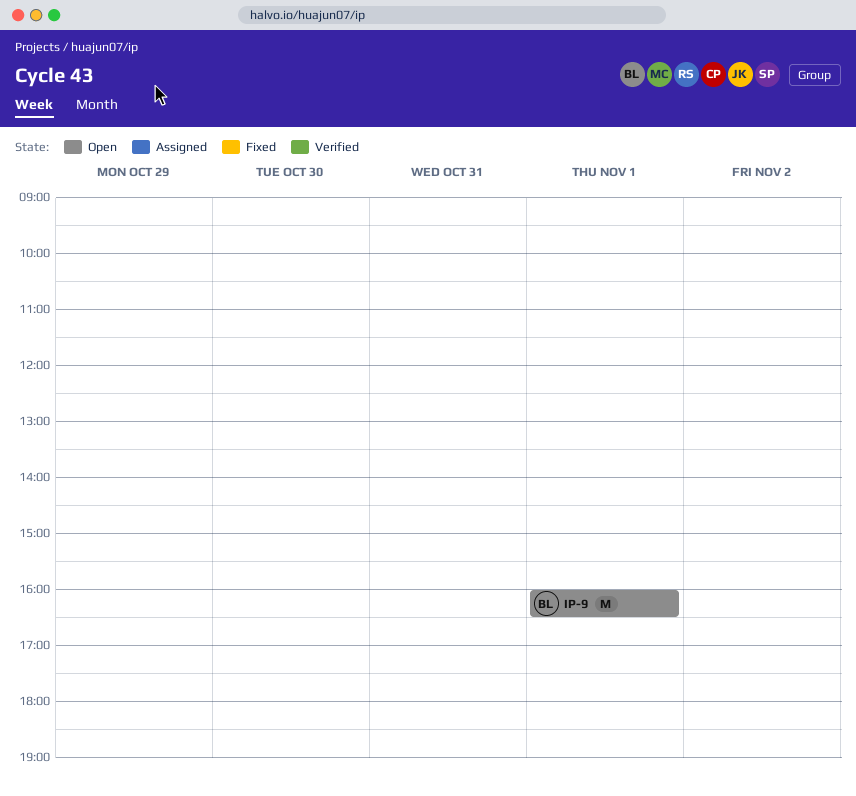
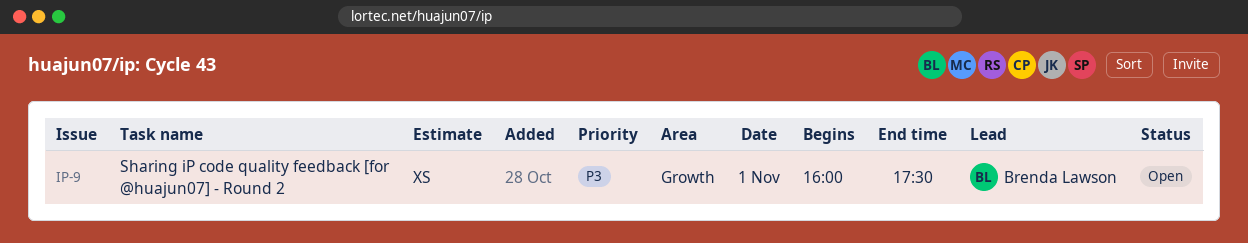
IP-9, estimate: M -> XS
IP-9, ends: 16:30 -> 17:30

